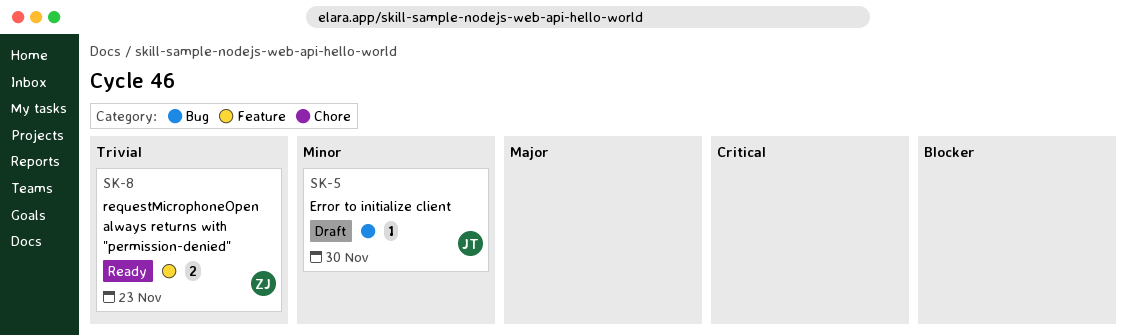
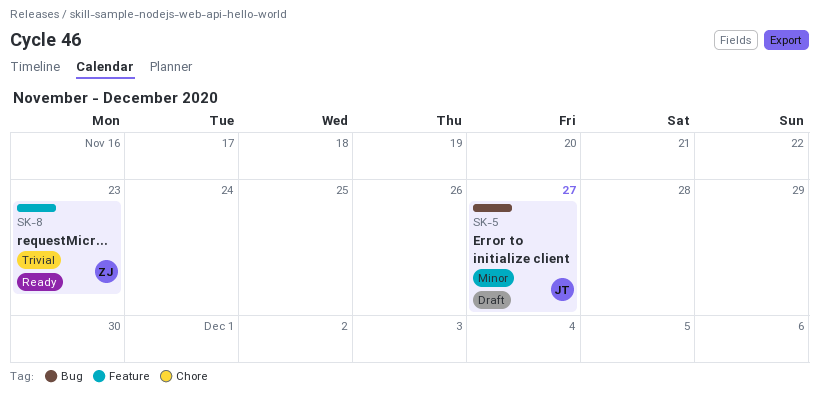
SK-5, due: Nov 30 -> Nov 27

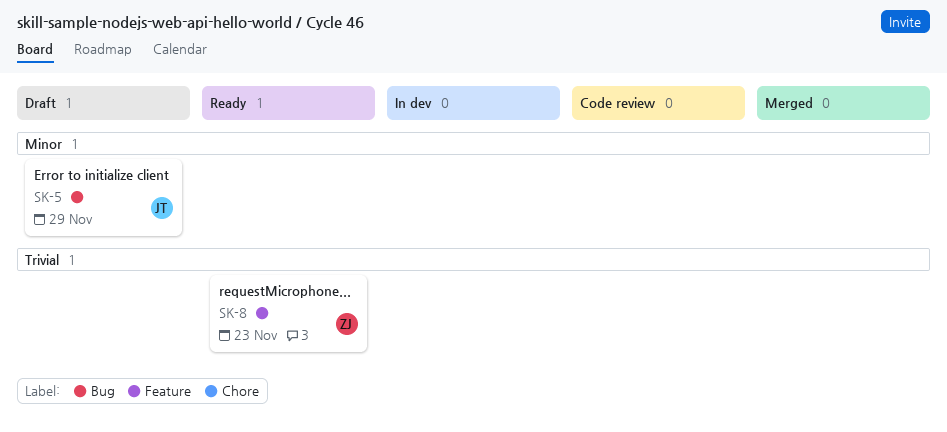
SK-5, due: Nov 27 -> Nov 29

